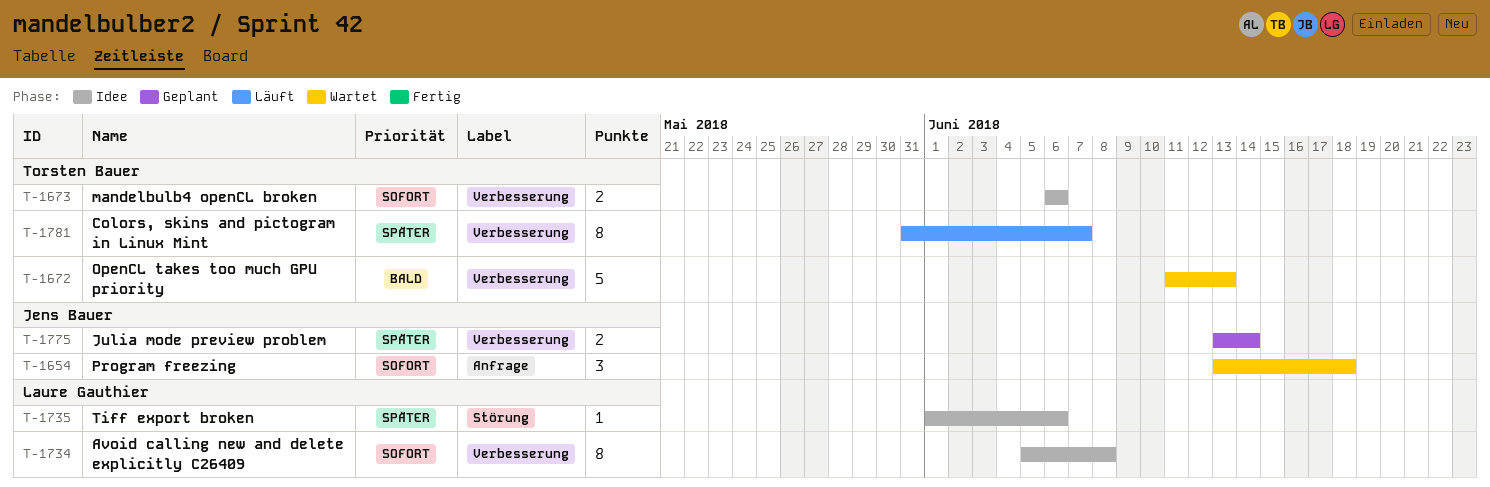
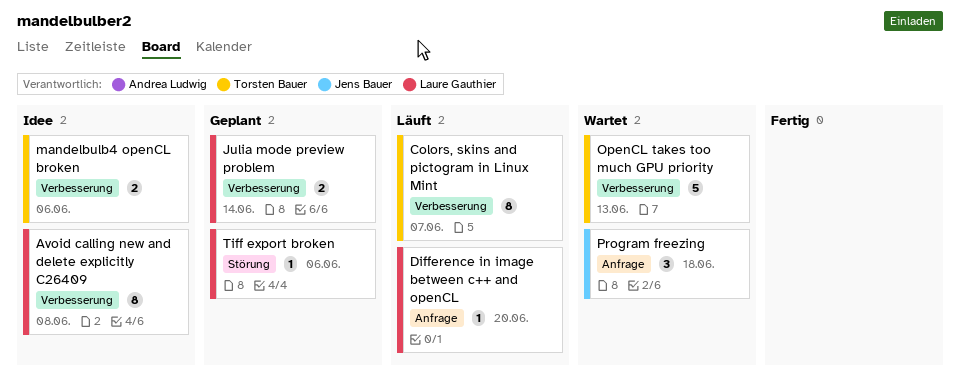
Difference in image between c++ and openCL: none -> present
Julia mode preview problem, owner: Jens Bauer -> Laure Gauthier
Tiff export broken, status: Idee -> Geplant

